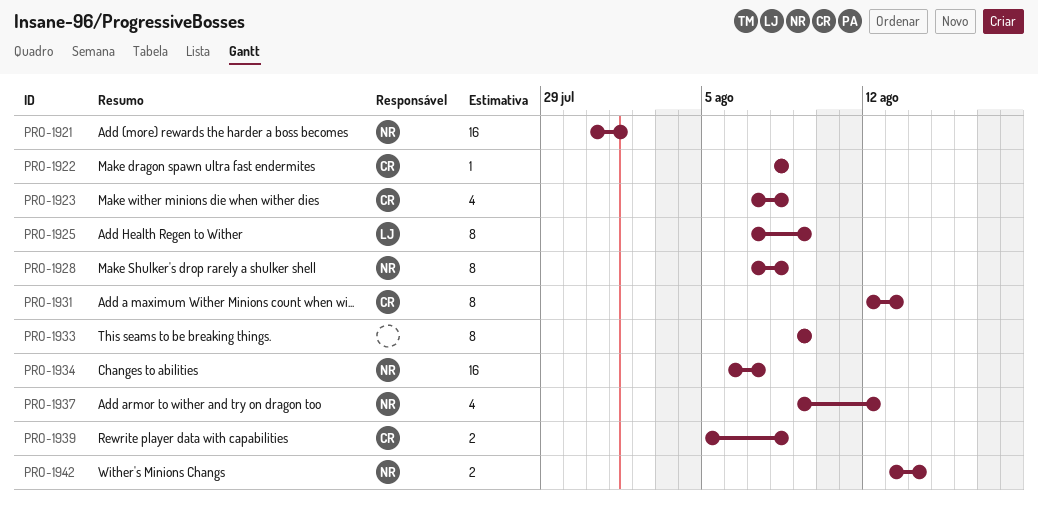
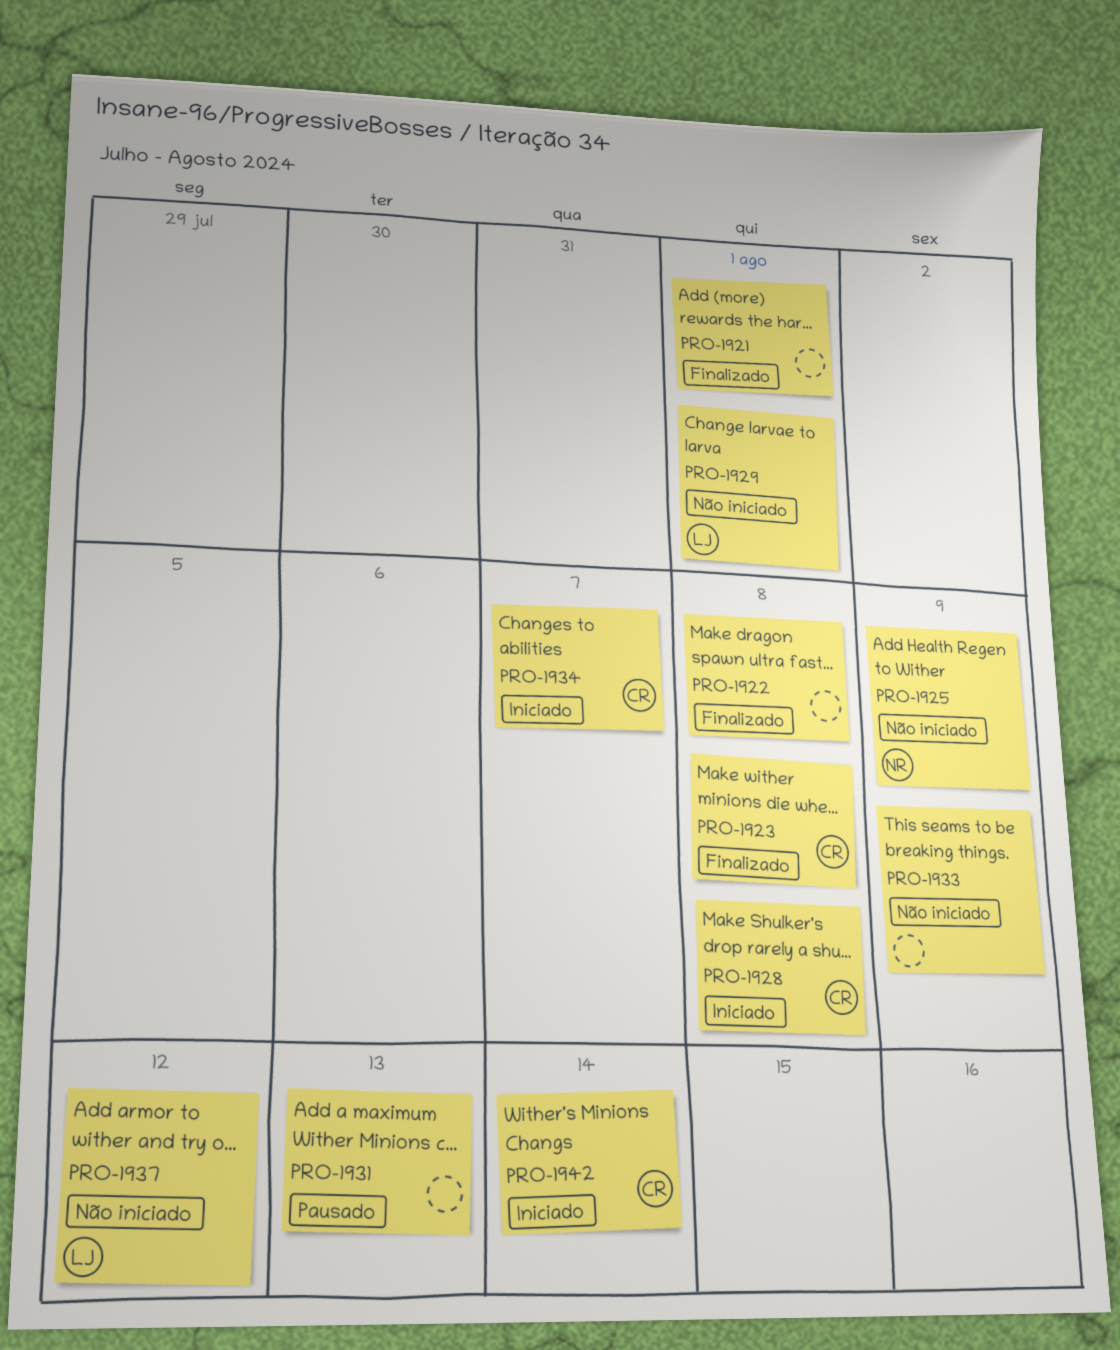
PRO-1921, owner: NR -> none
PRO-1922, owner: CR -> none
PRO-1925, owner: LJ -> NR
PRO-1928, owner: NR -> CR
PRO-1929: none -> present
PRO-1931, owner: CR -> none
PRO-1934, owner: NR -> CR
PRO-1937, owner: NR -> LJ
PRO-1939: present -> none
PRO-1942, owner: NR -> CR

